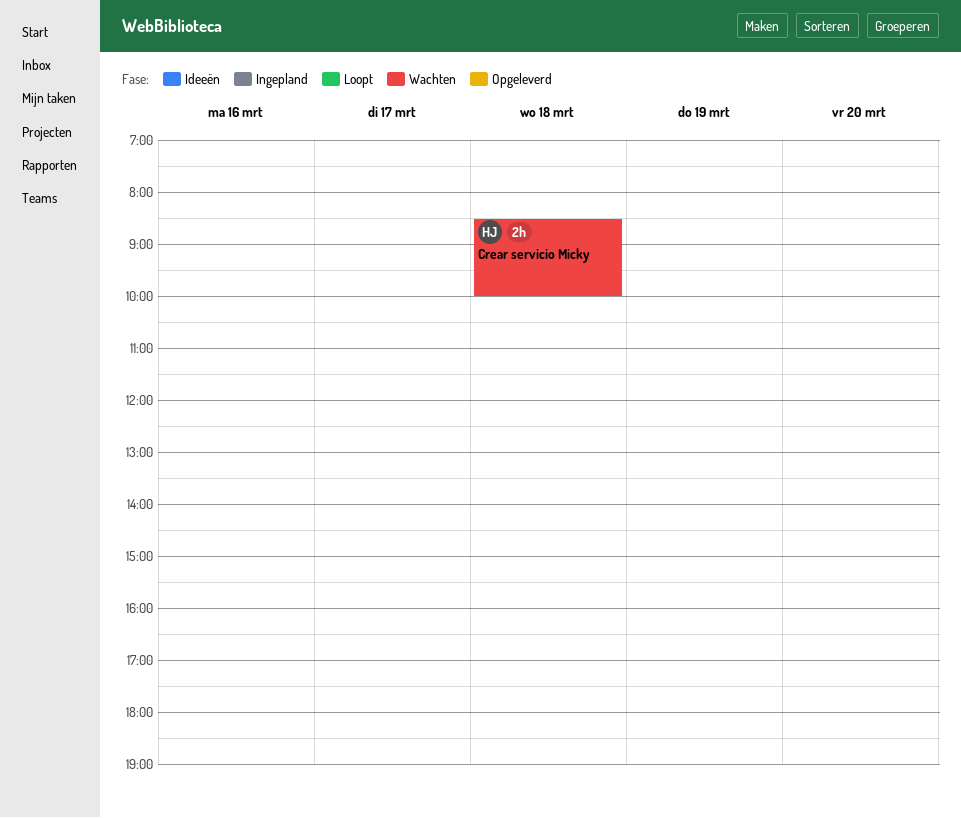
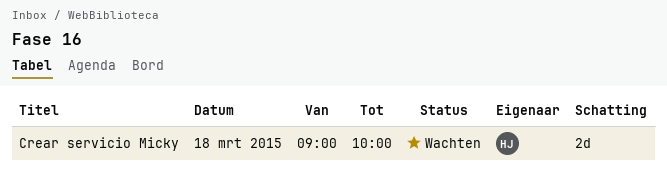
Crear servicio Micky, estimate: 2h -> 2d
Crear servicio Micky, begins: 08:30 -> 09:00

